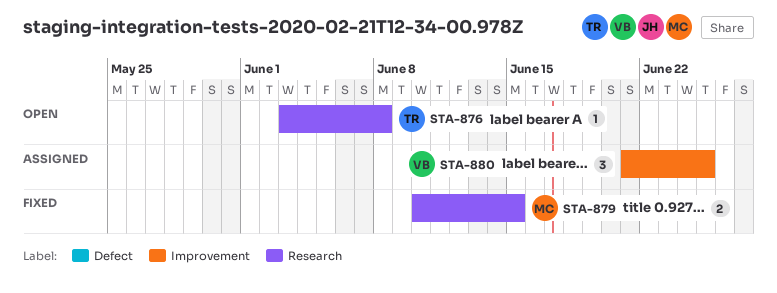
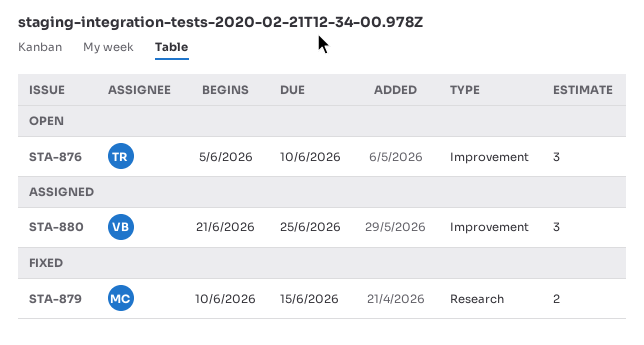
STA-876, label: Research -> Improvement
STA-876, estimate: 1 -> 3
STA-876, start: Jun 3 -> Jun 5
STA-876, due: Jun 8 -> Jun 10

